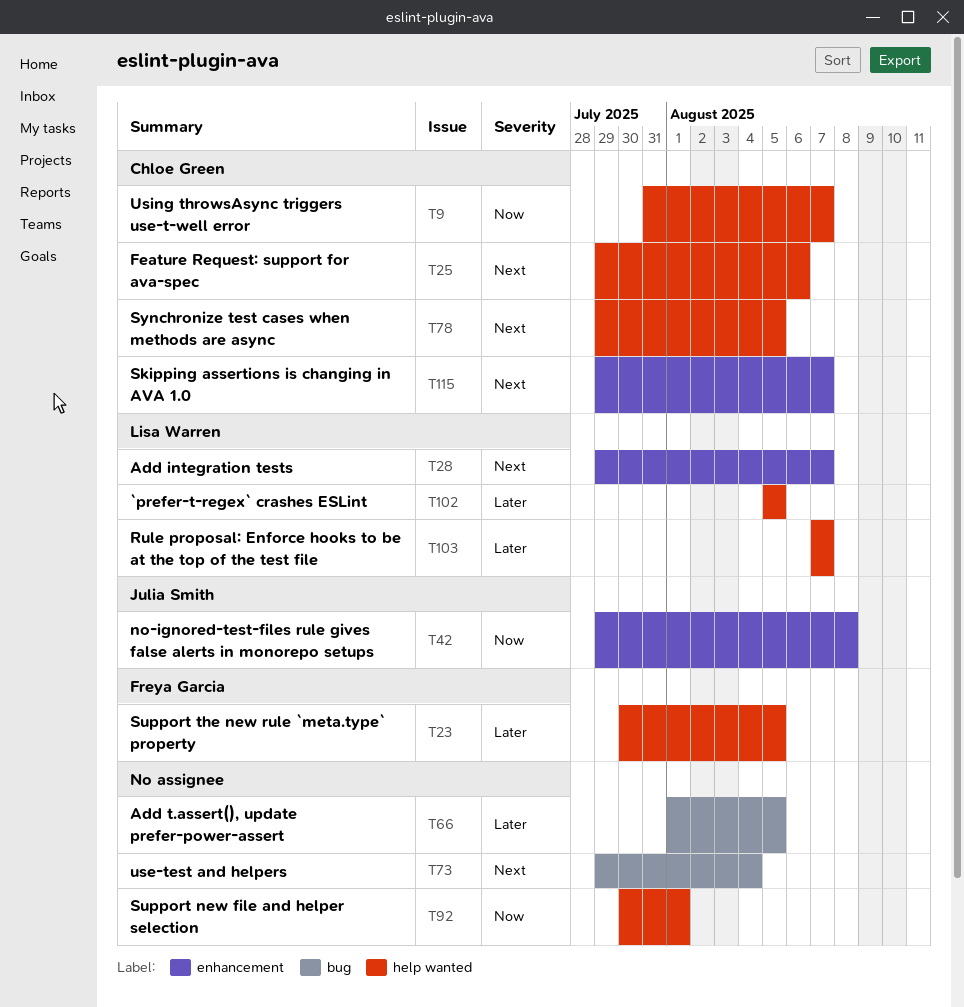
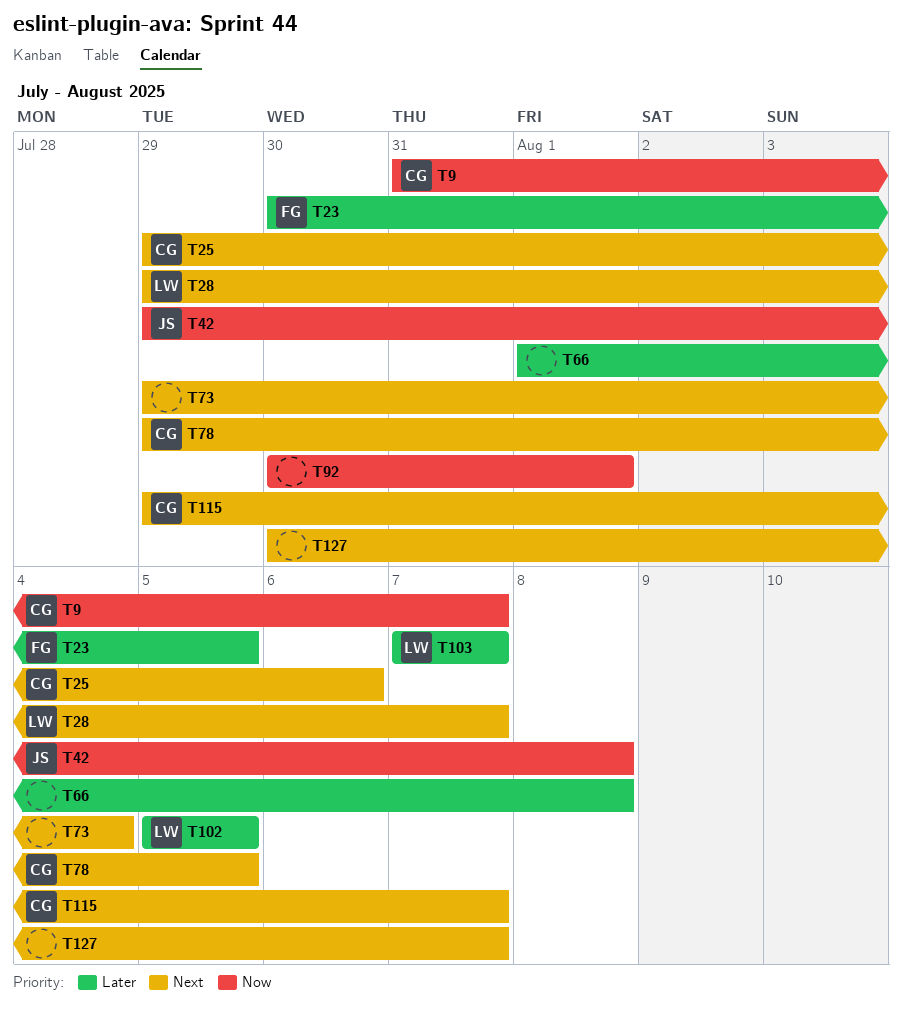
T66, due: Aug 5 -> Aug 8
T127: none -> present

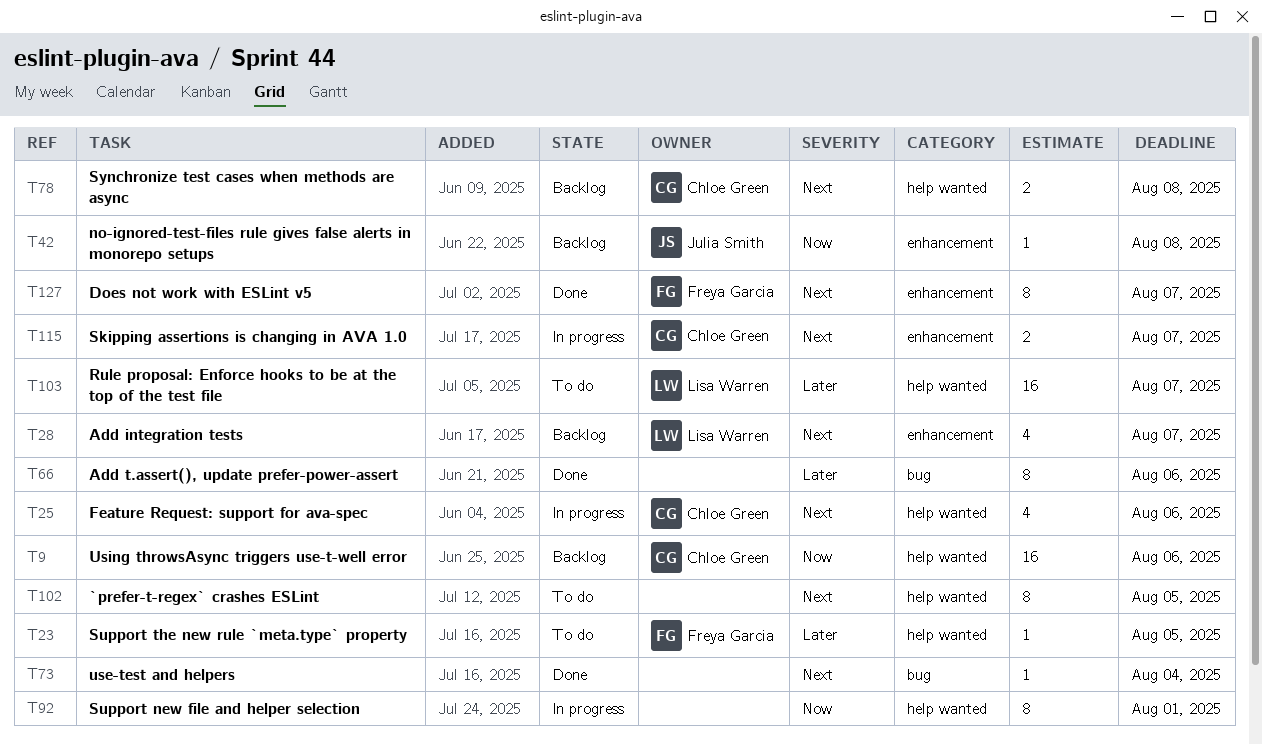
T9, due: Aug 7 -> Aug 6
T66, due: Aug 8 -> Aug 6
T78, due: Aug 5 -> Aug 8
T102, owner: Lisa Warren -> none
T102, priority: Later -> Next
T127, owner: none -> Freya Garcia

